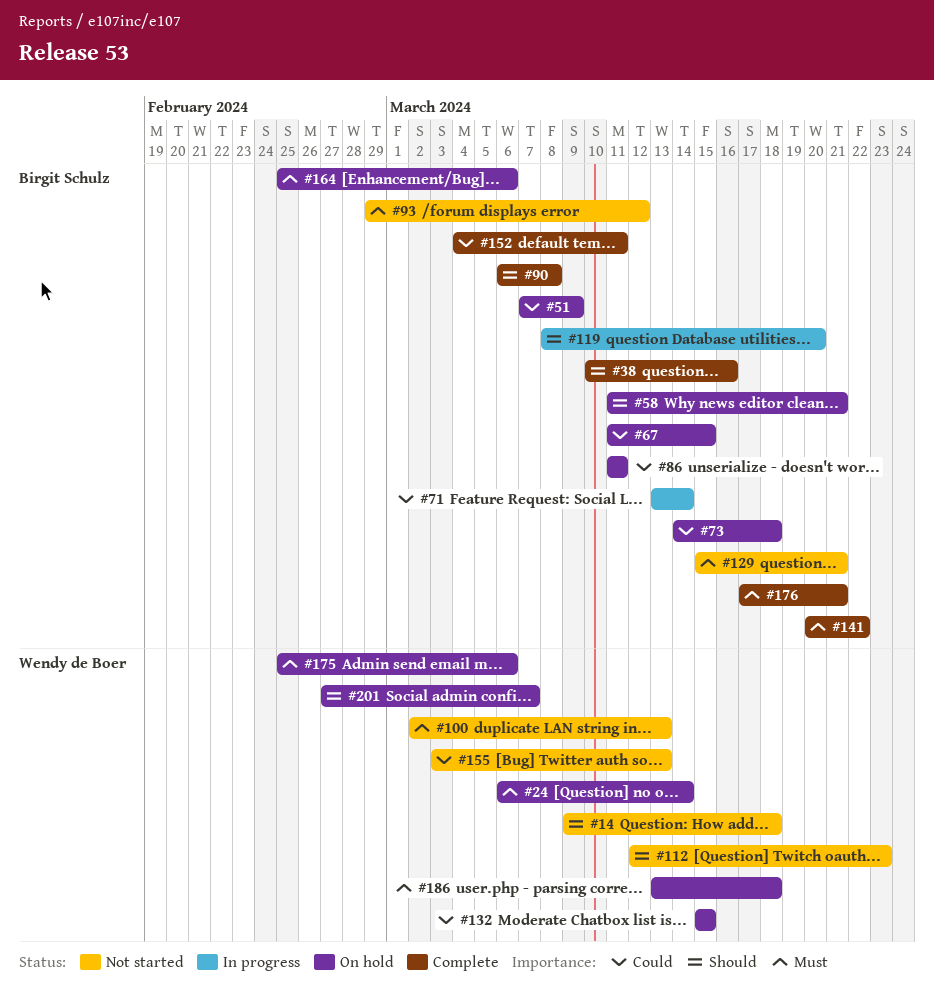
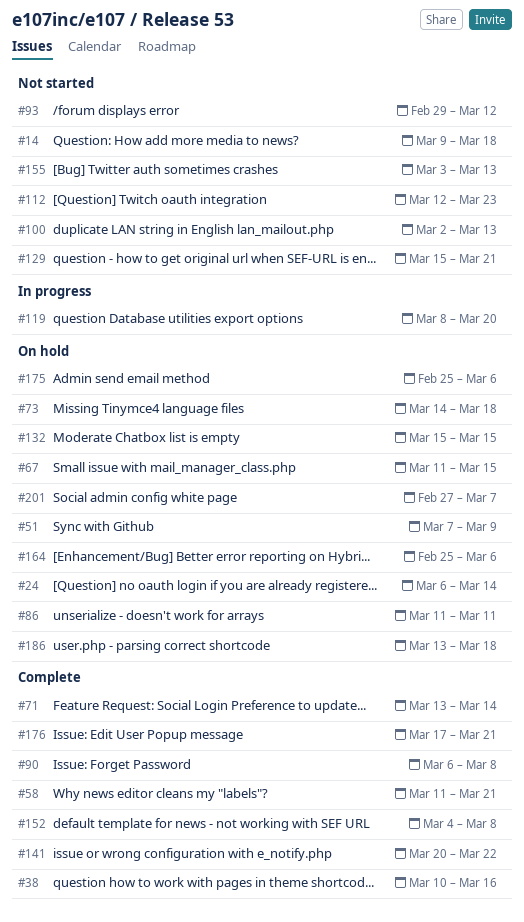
#58, status: On hold -> Complete
#71, status: In progress -> Complete
#152, due: Mar 11 -> Mar 8

